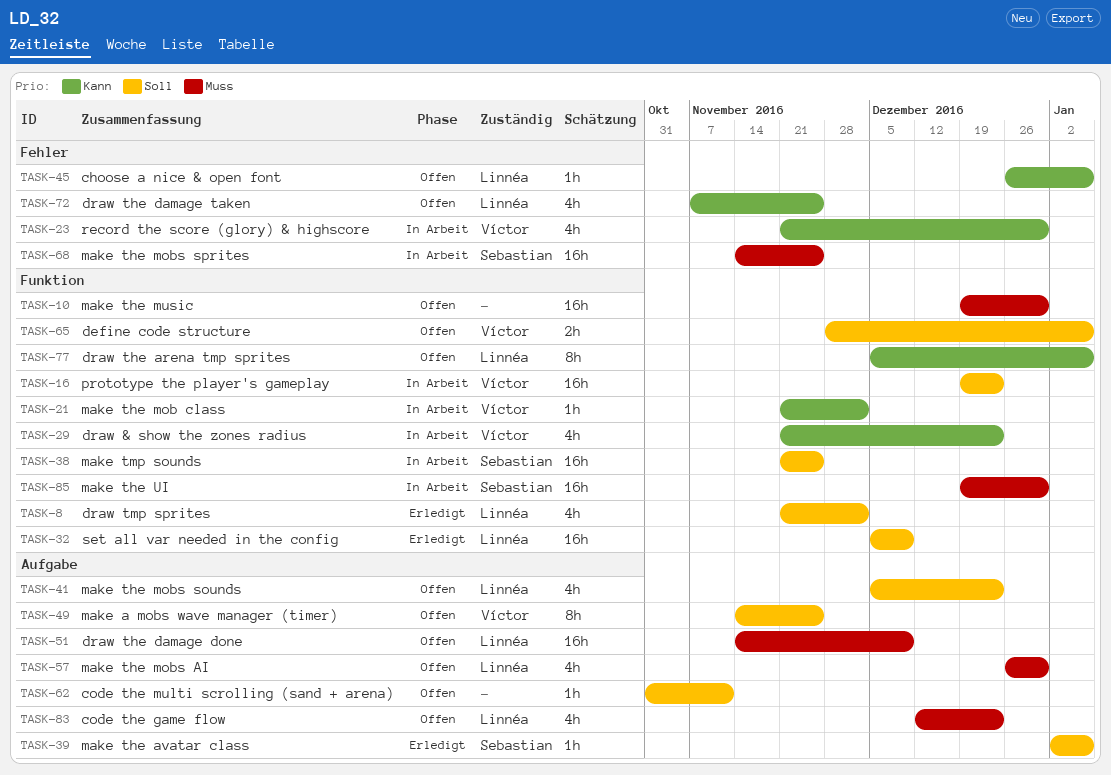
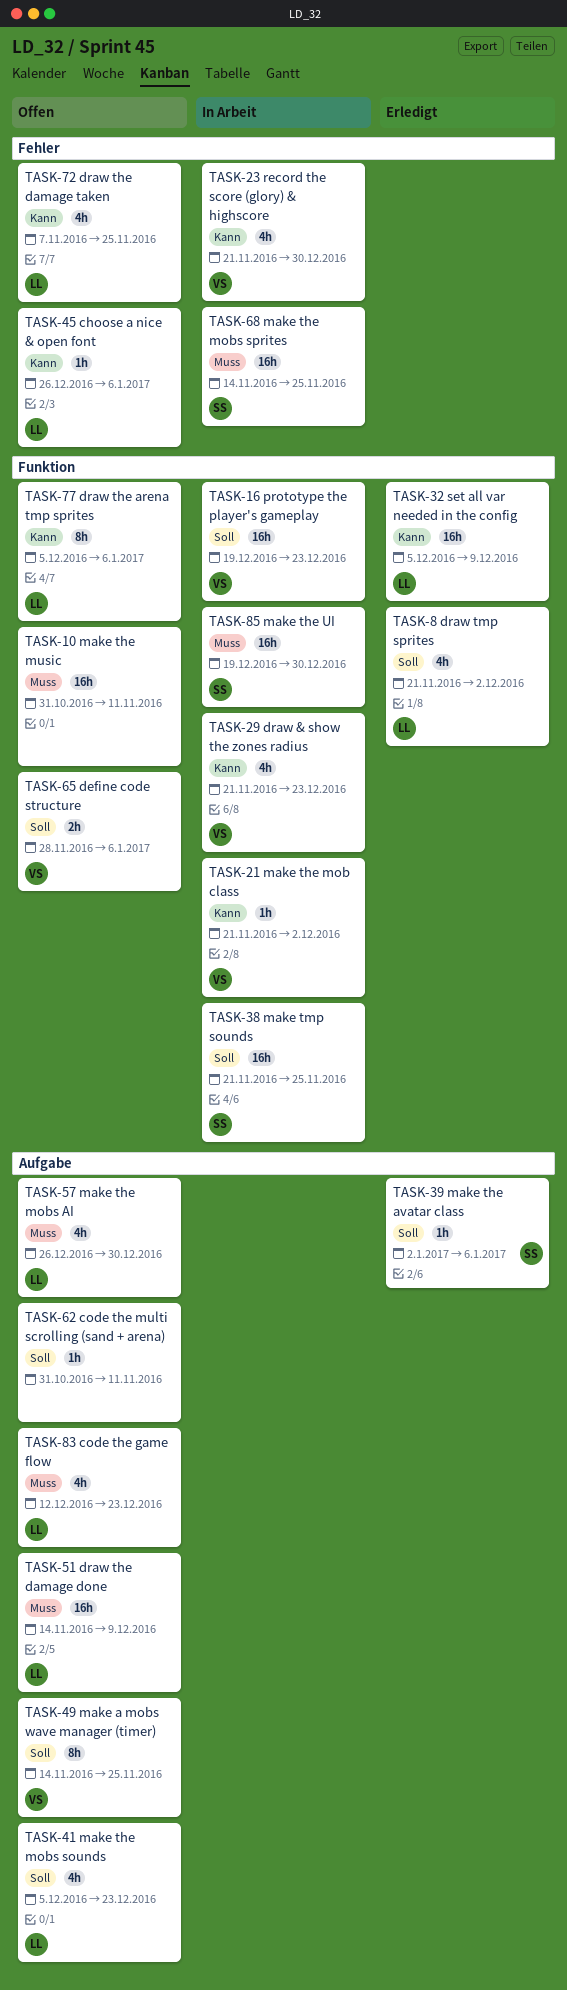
TASK-10, start: Dec 19 -> Oct 31
TASK-10, due: Dec 30 -> Nov 11
TASK-32, priority: Soll -> Kann

